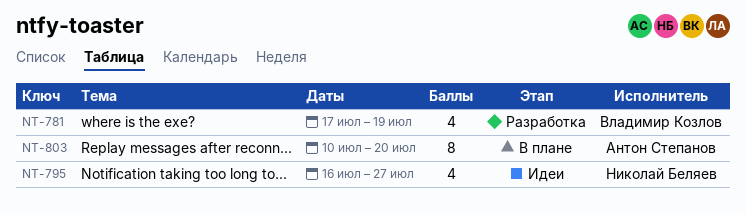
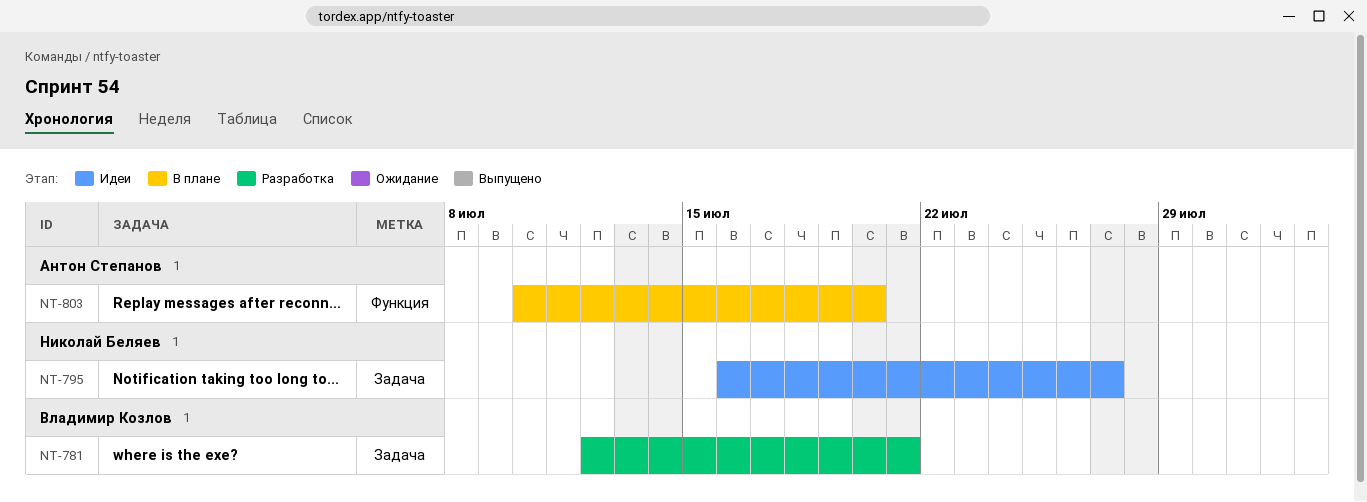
NT-781, start: Jul 17 -> Jul 12
NT-781, due: Jul 19 -> Jul 21

